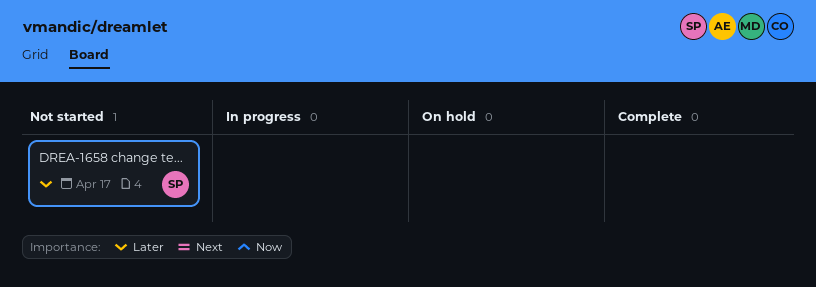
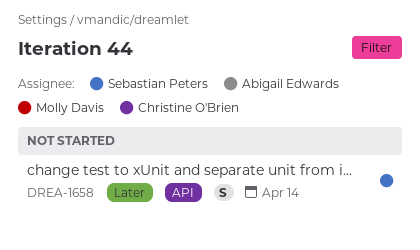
DREA-1658, due: Apr 17 -> Apr 14

